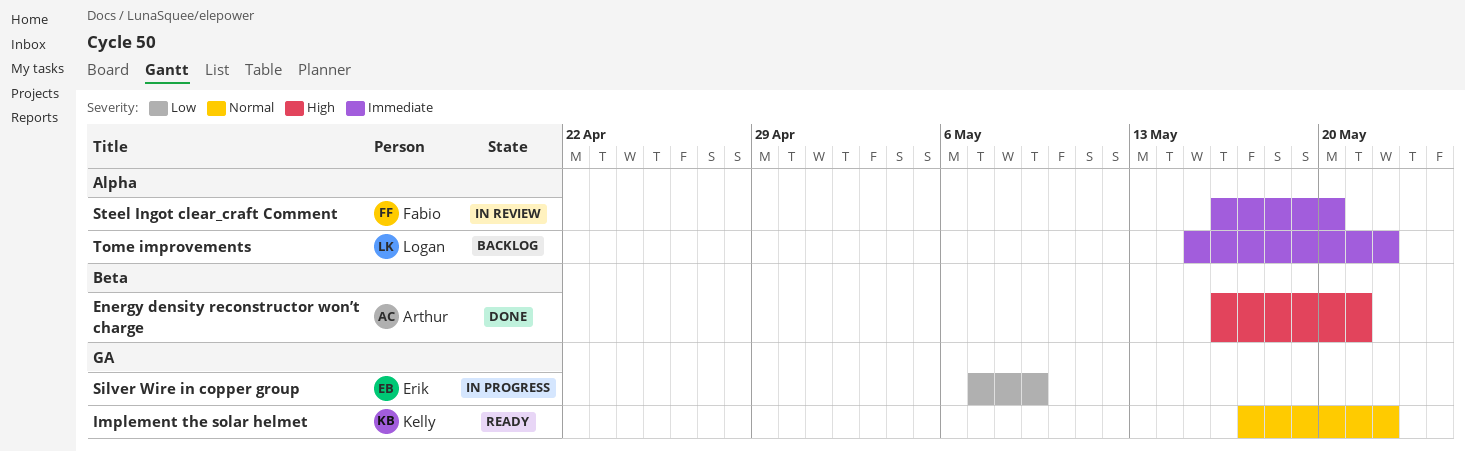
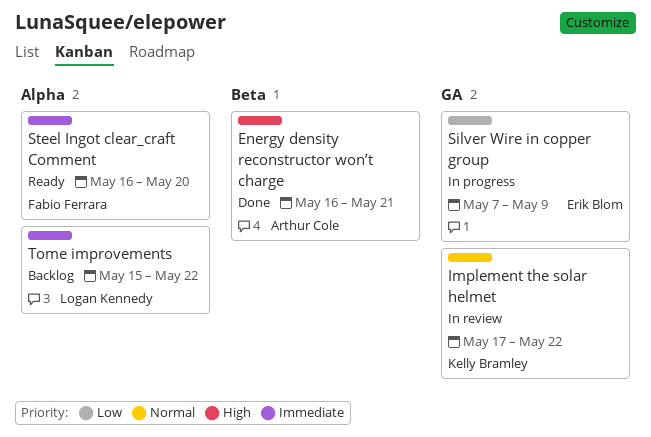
Implement the solar helmet, status: Ready -> In review
Steel Ingot clear_craft Comment, status: In review -> Ready

